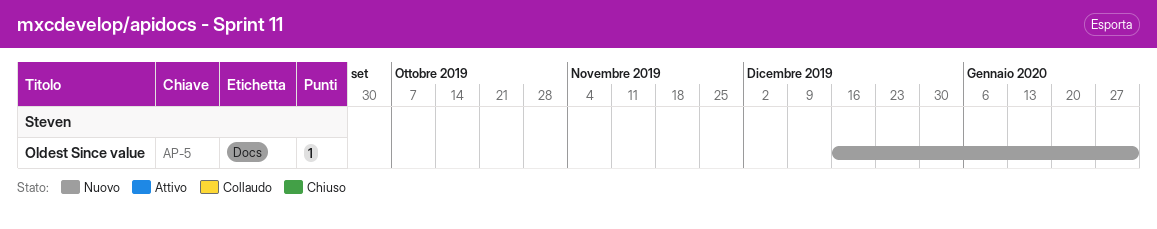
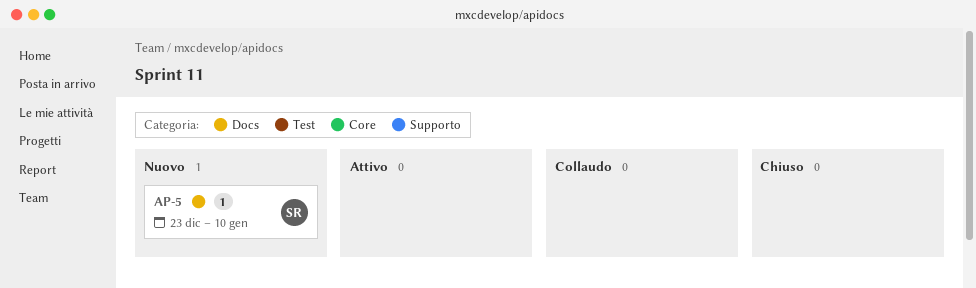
AP-5, start: Dec 16 -> Dec 23
AP-5, due: Jan 31 -> Jan 10

